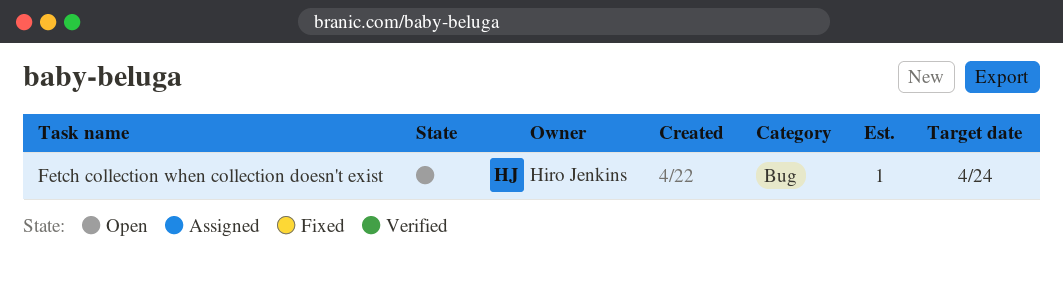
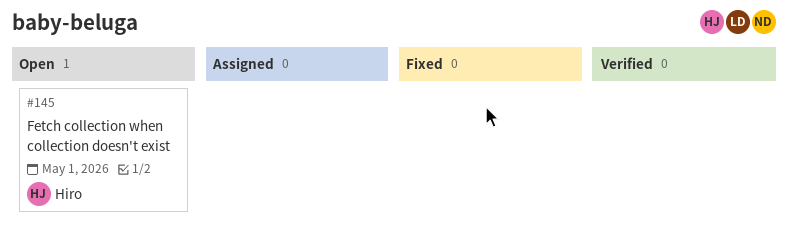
Fetch collection when collection doesn't exist, due: Apr 24 -> May 1

